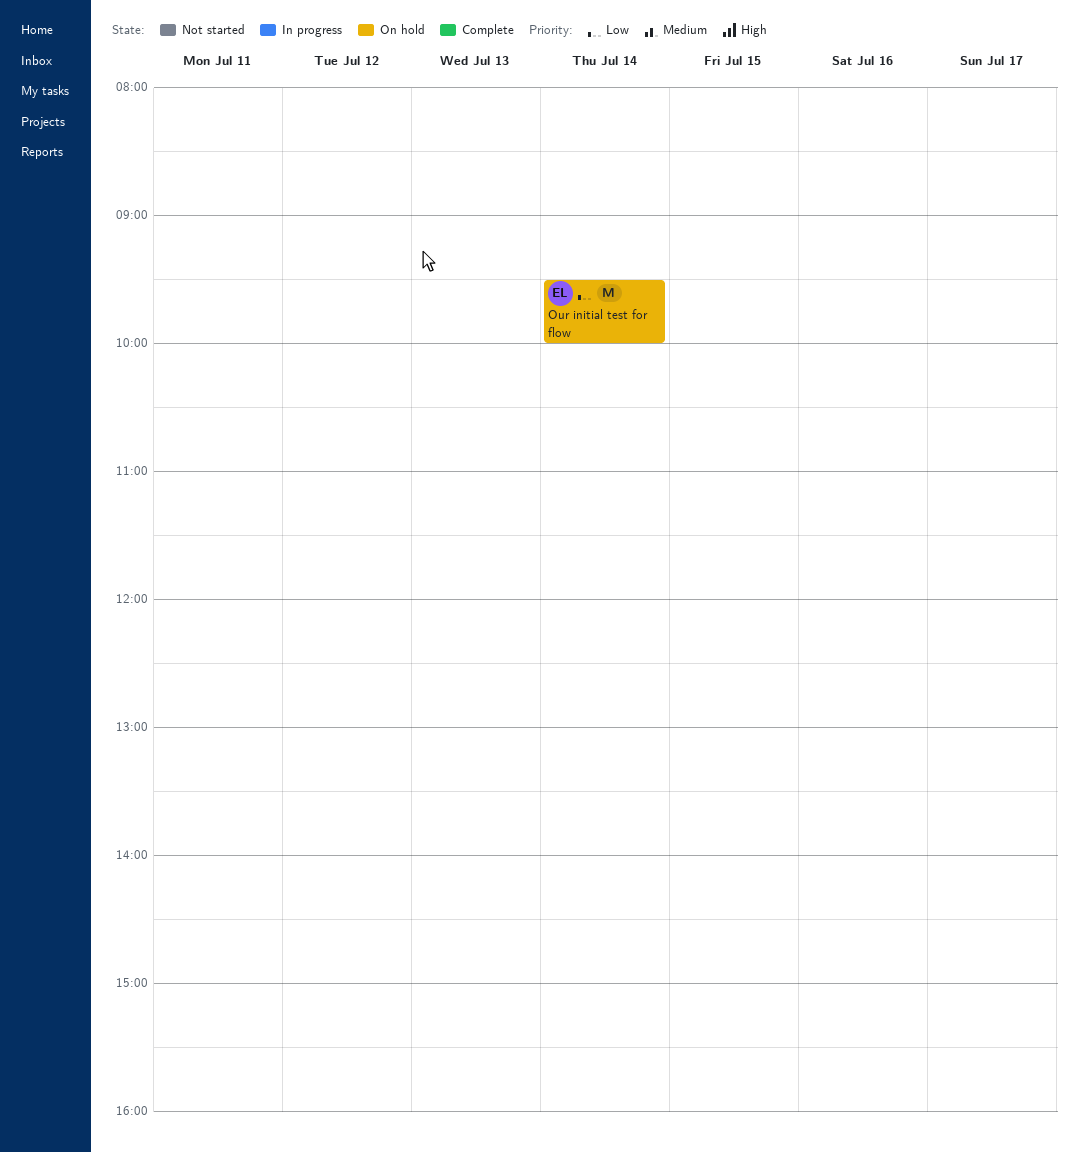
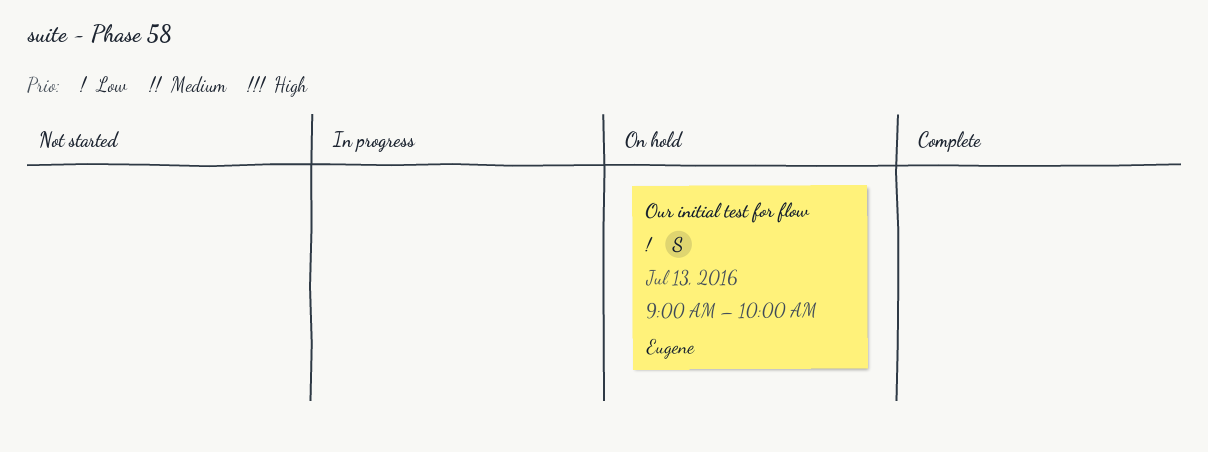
Our initial test for flow, estimate: M -> S
Our initial test for flow, day: Jul 14 -> Jul 13
Our initial test for flow, begins: 09:30 -> 09:00

